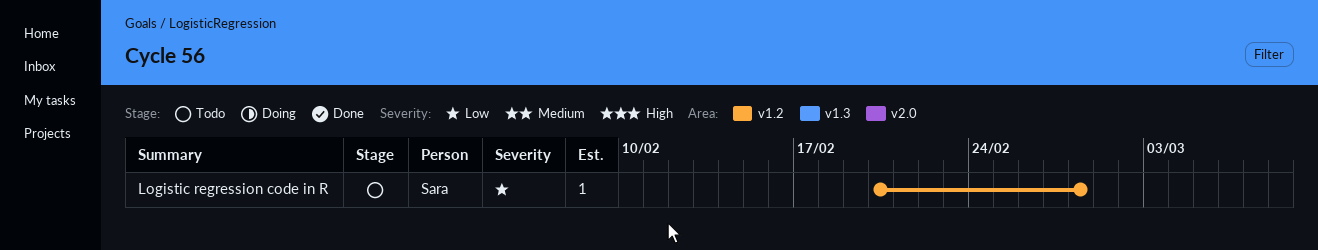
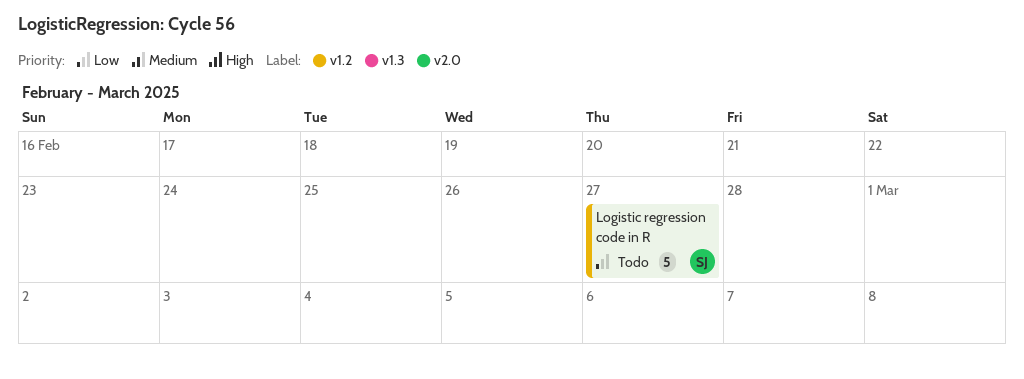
Logistic regression code in R, estimate: 1 -> 5
Logistic regression code in R, due: Feb 28 -> Feb 27

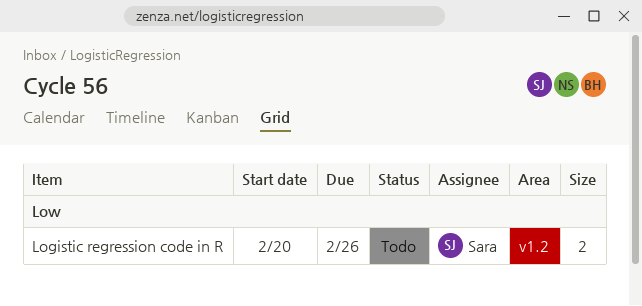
Logistic regression code in R, estimate: 5 -> 2
Logistic regression code in R, due: Feb 27 -> Feb 26

